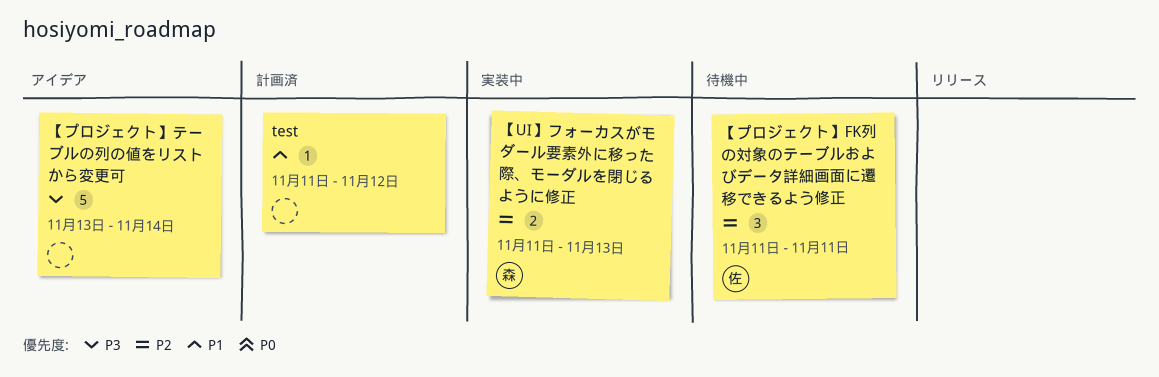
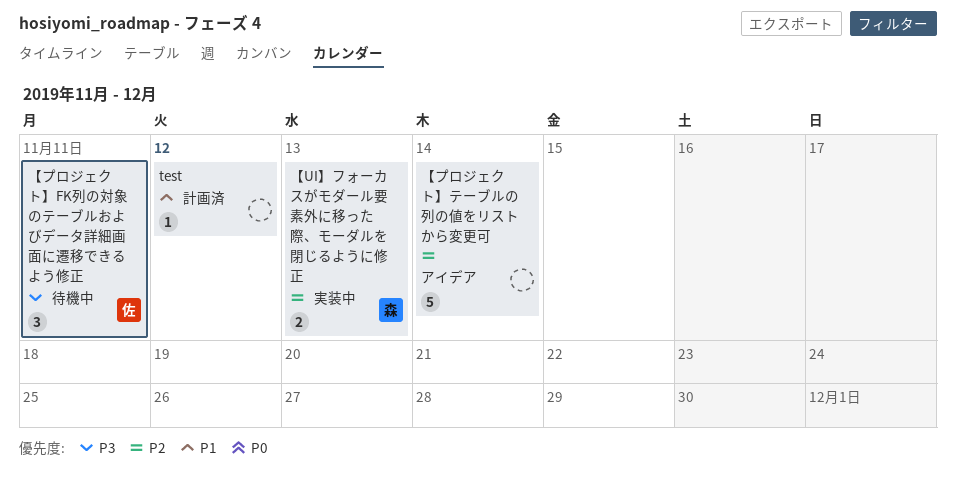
【プロジェクト】FK列の対象のテーブルおよびデータ詳細画面に遷移できるよう修正, priority: P2 -> P3
【プロジェクト】テーブルの列の値をリストから変更可, priority: P3 -> P2

